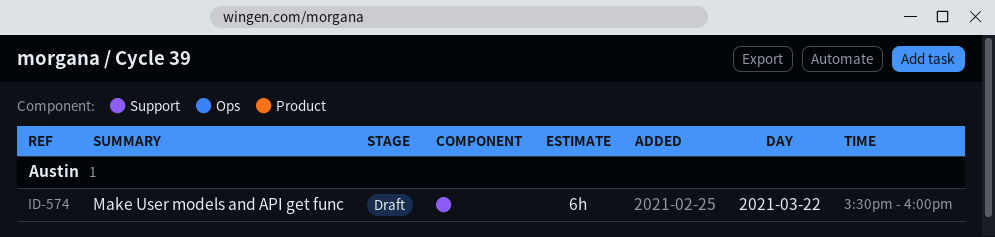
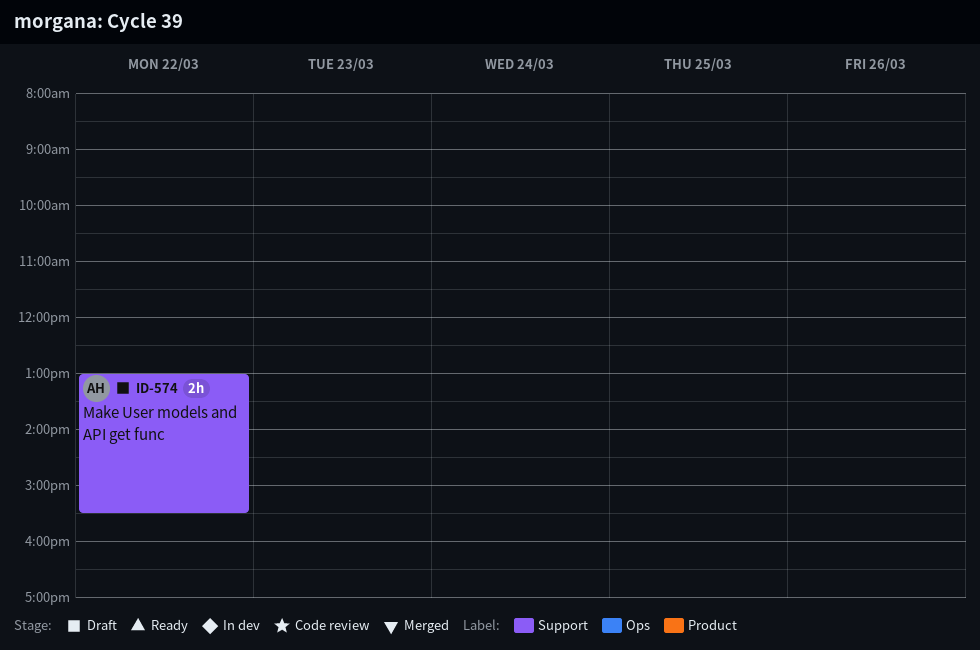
ID-574, estimate: 6h -> 2h
ID-574, begins: 15:30 -> 13:00
ID-574, ends: 16:00 -> 15:30

